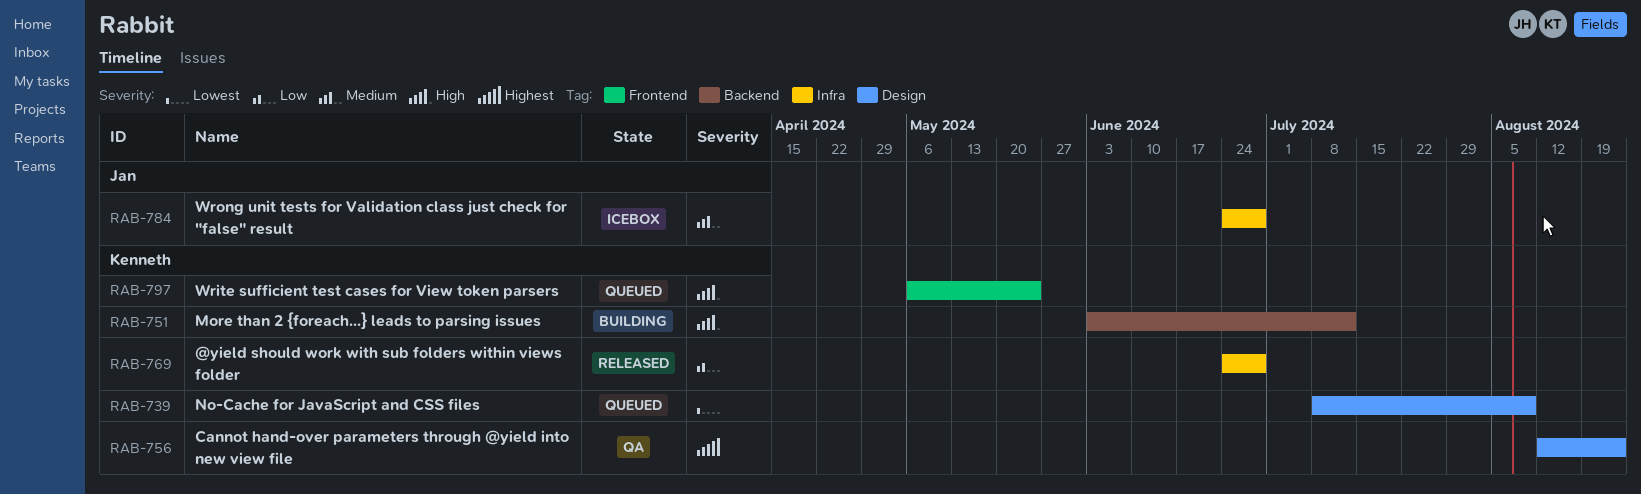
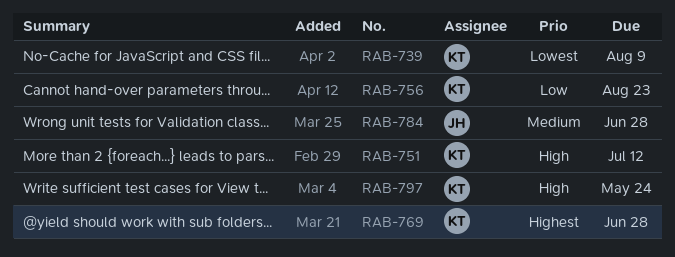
RAB-756, priority: Highest -> Low
RAB-769, priority: Low -> Highest

